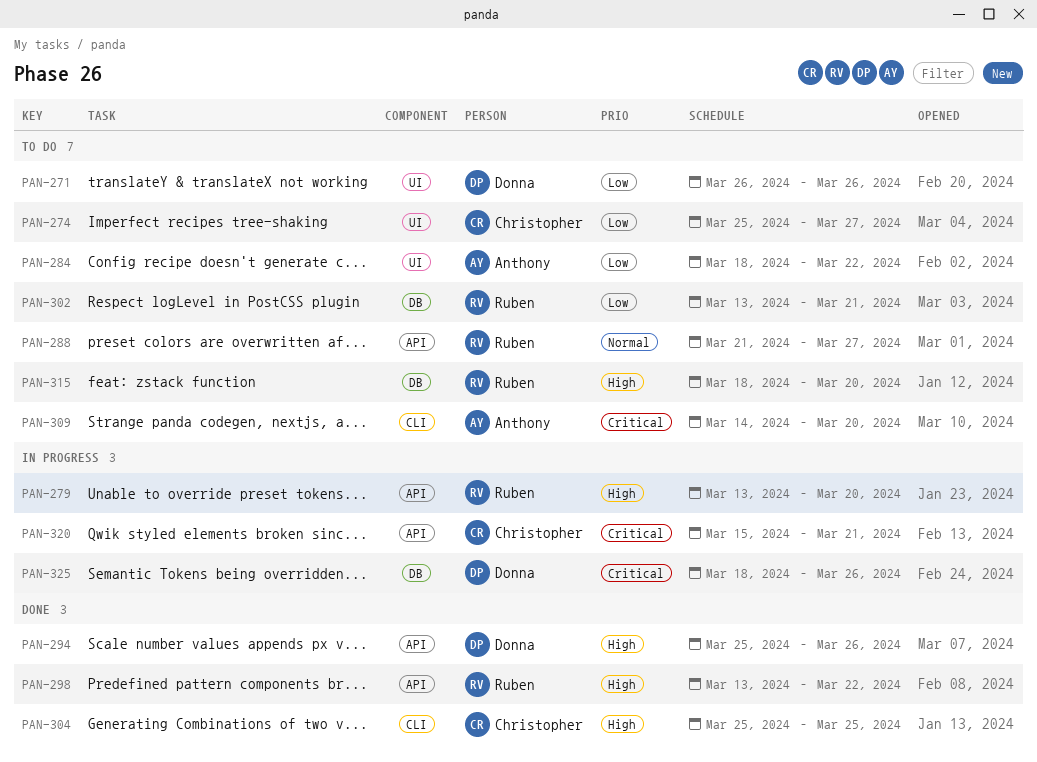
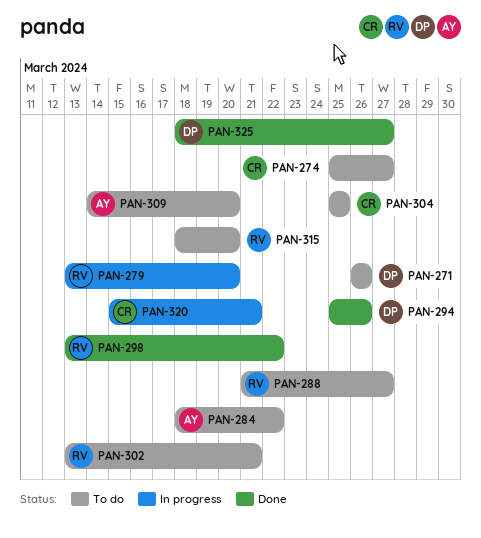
PAN-304, status: Done -> To do
PAN-325, status: In progress -> Done
PAN-325, due: Mar 26 -> Mar 27

